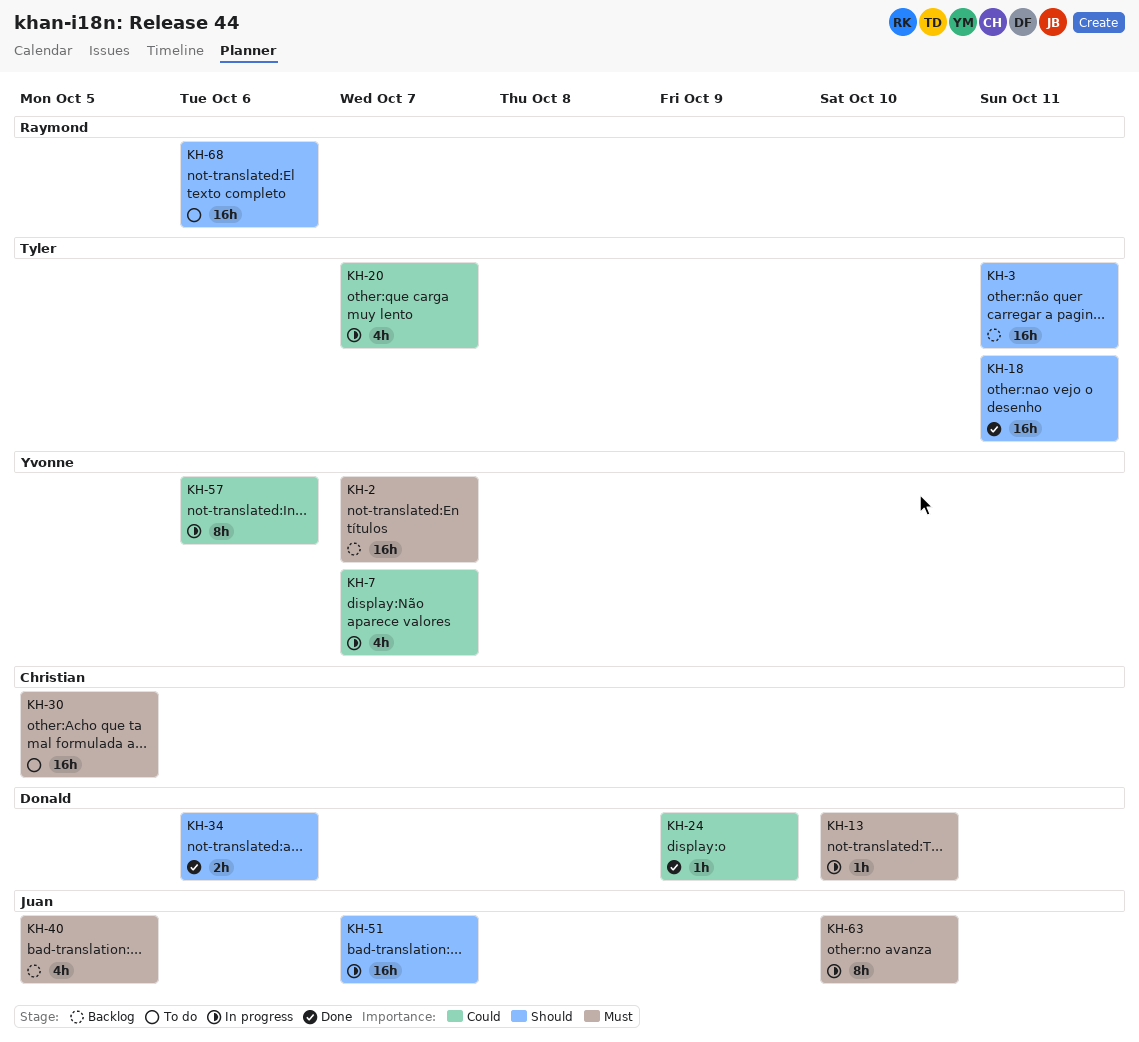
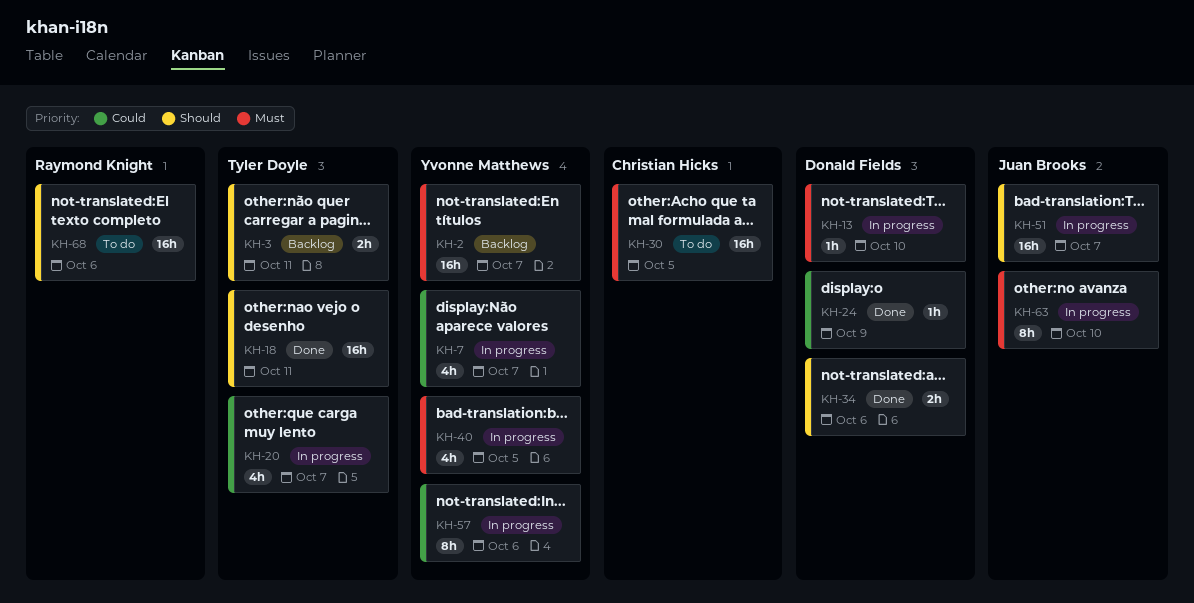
KH-3, estimate: 16h -> 2h
KH-40, status: Backlog -> In progress
KH-40, owner: Juan Brooks -> Yvonne Matthews

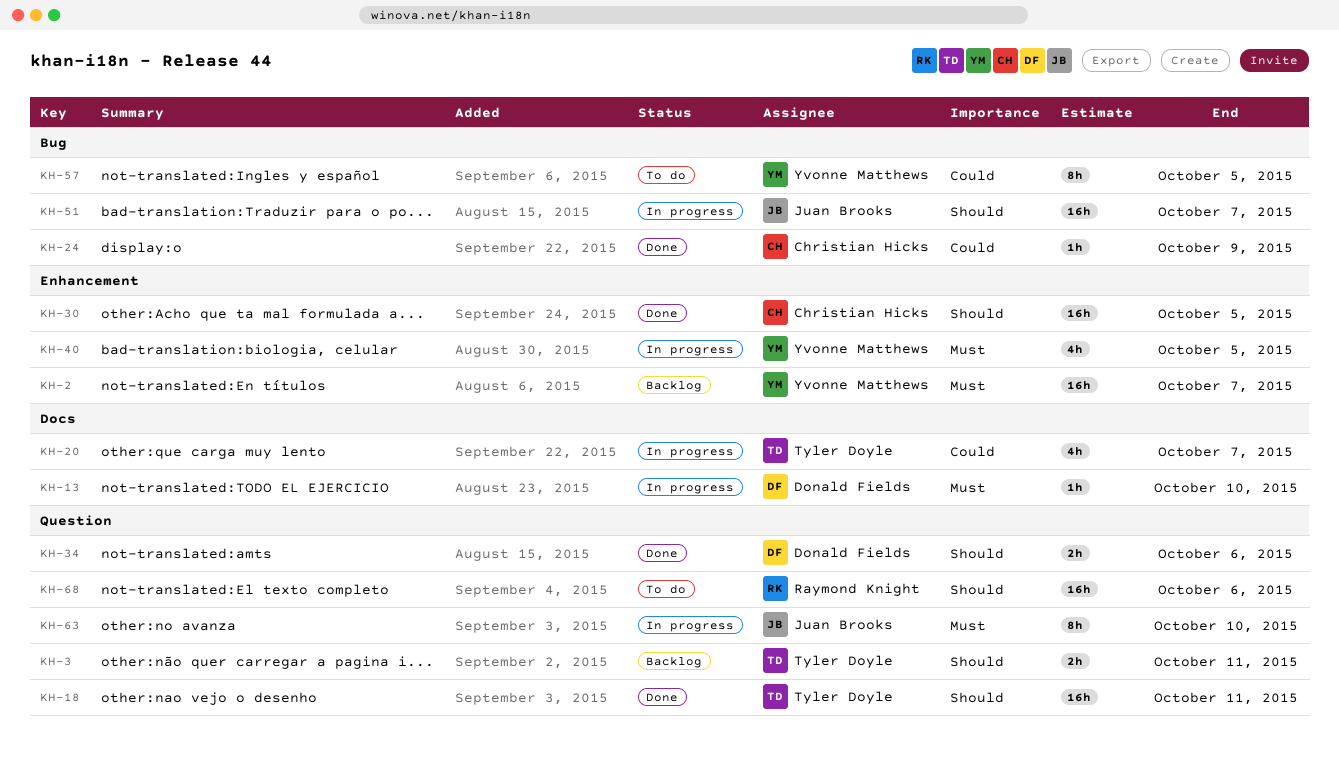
KH-7: present -> none
KH-24, owner: Donald Fields -> Christian Hicks
KH-30, status: To do -> Done
KH-30, priority: Must -> Should
KH-57, status: In progress -> To do
KH-57, due: Oct 6 -> Oct 5

